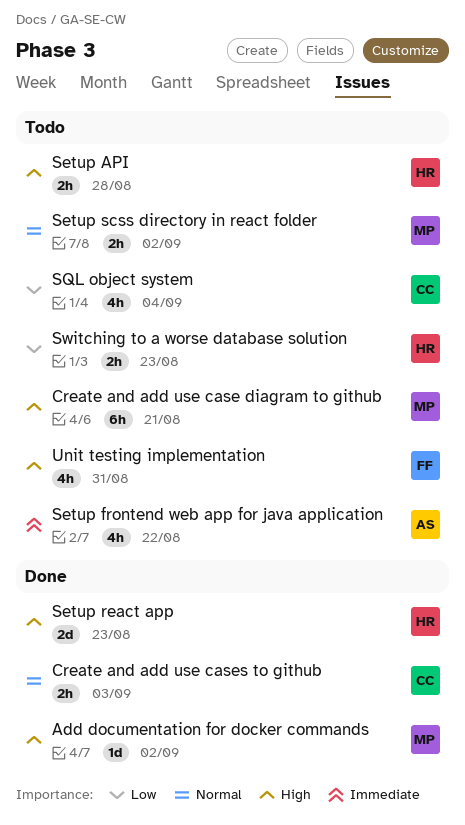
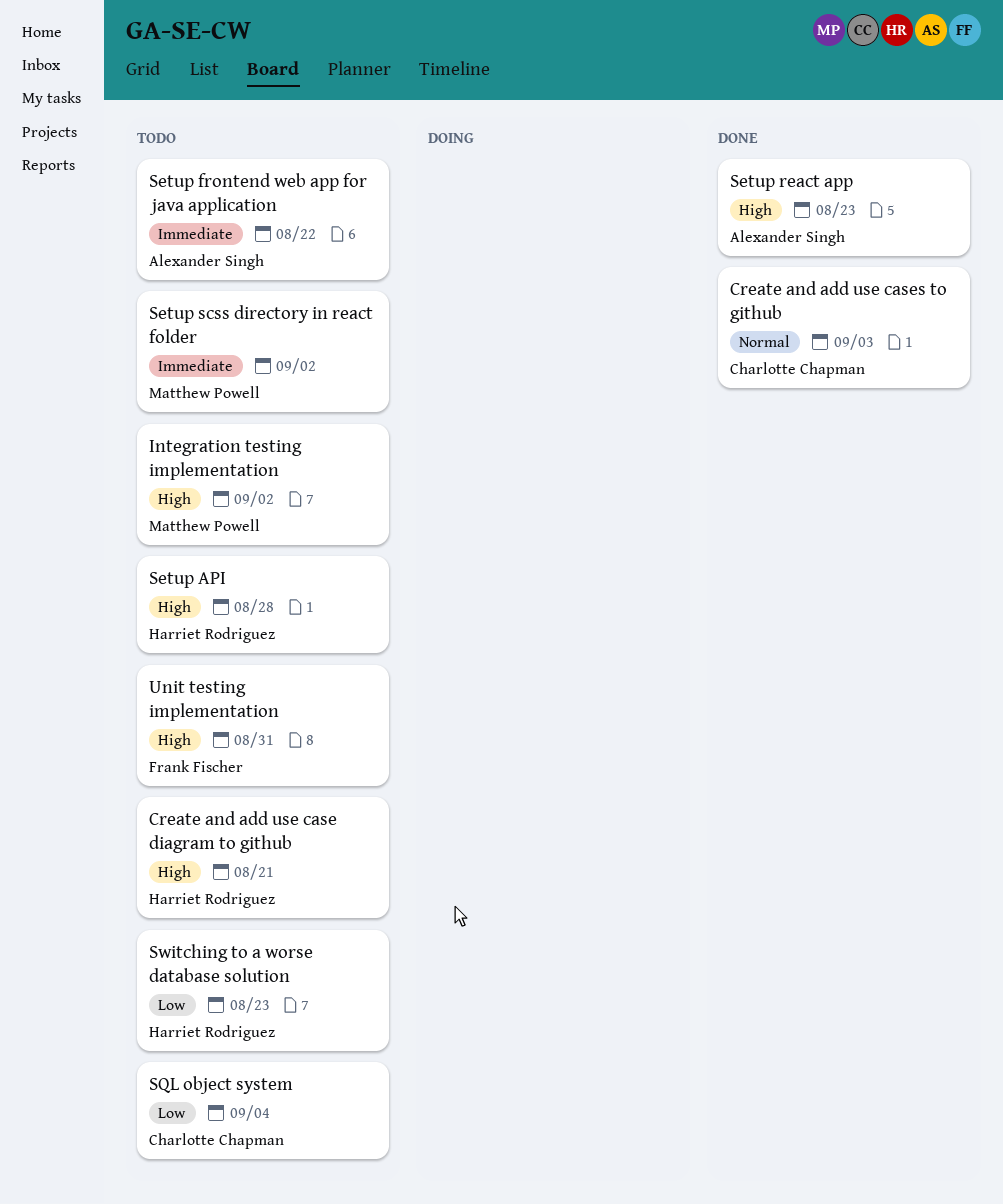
Add documentation for docker commands: present -> none
Create and add use case diagram to github, owner: Matthew Powell -> Harriet Rodriguez
Integration testing implementation: none -> present
Setup react app, owner: Harriet Rodriguez -> Alexander Singh
Setup scss directory in react folder, priority: Normal -> Immediate

